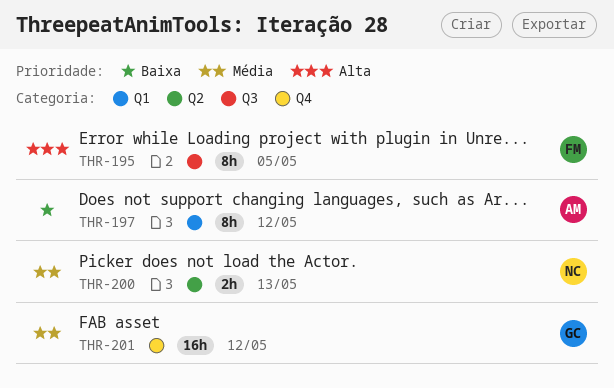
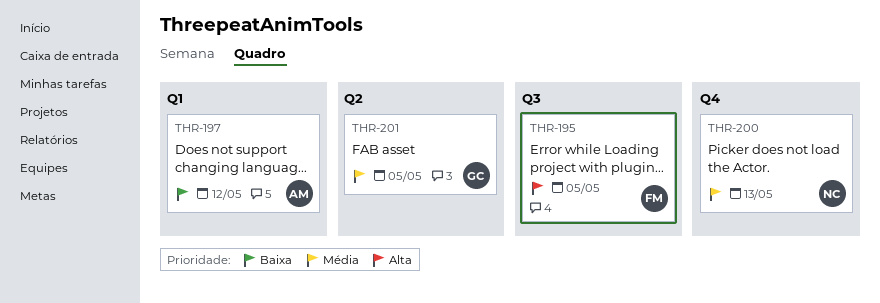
THR-200, label: Q2 -> Q4
THR-201, label: Q4 -> Q2
THR-201, due: May 12 -> May 5

